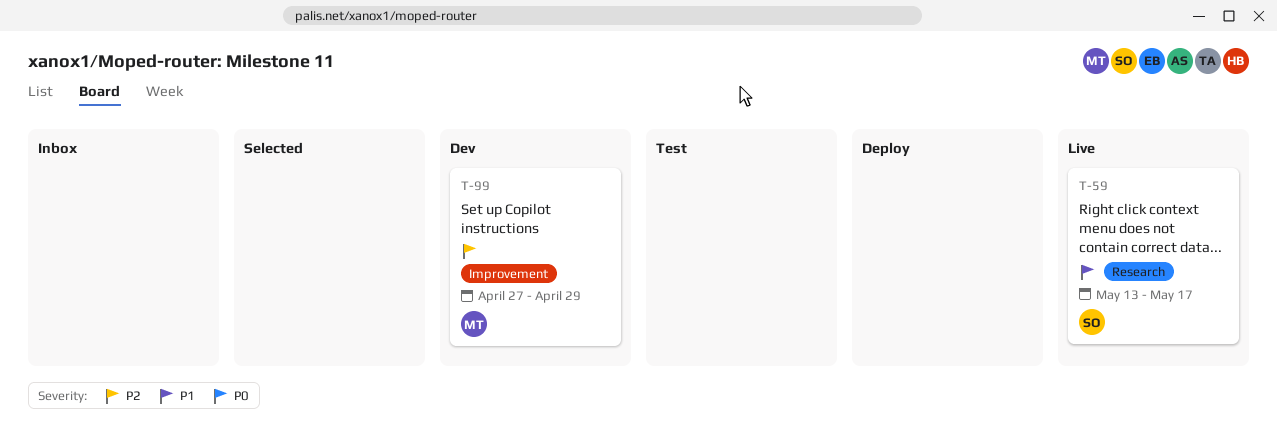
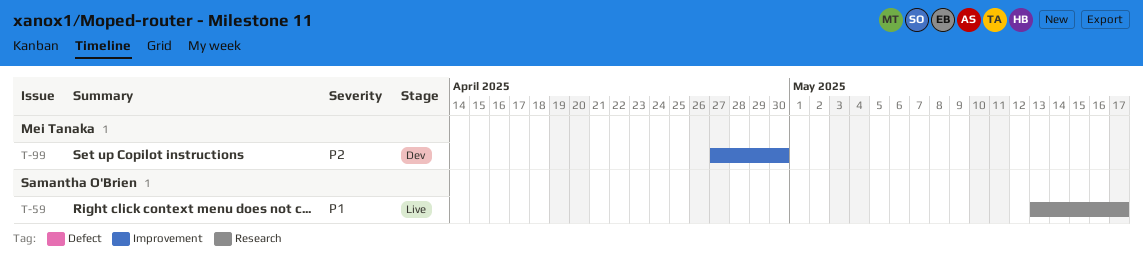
T-99, due: Apr 29 -> Apr 30

